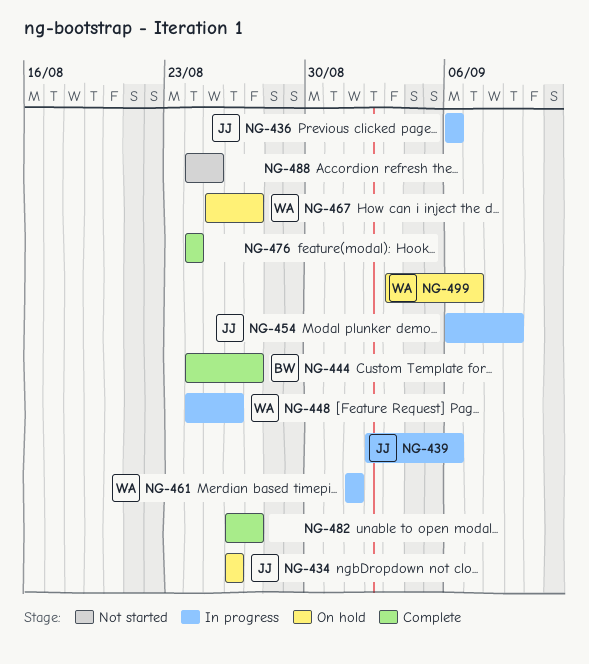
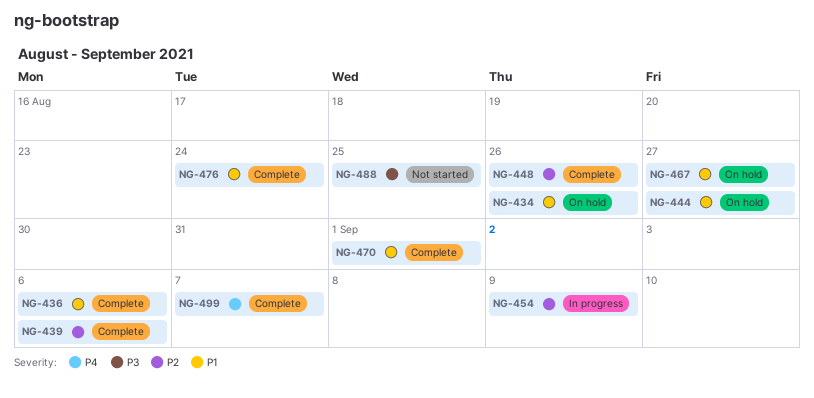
NG-436, status: In progress -> Complete
NG-439, status: In progress -> Complete
NG-444, status: Complete -> On hold
NG-448, status: In progress -> Complete
NG-461: present -> none
NG-470: none -> present
NG-482: present -> none
NG-499, status: On hold -> Complete

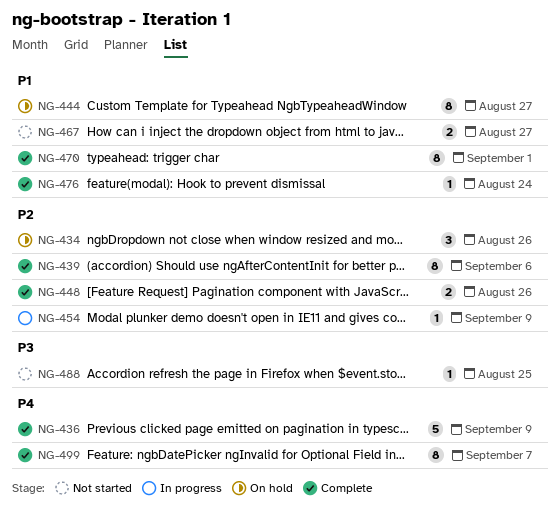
NG-434, priority: P1 -> P2
NG-436, priority: P1 -> P4
NG-436, due: Sep 6 -> Sep 9
NG-467, status: On hold -> Not started

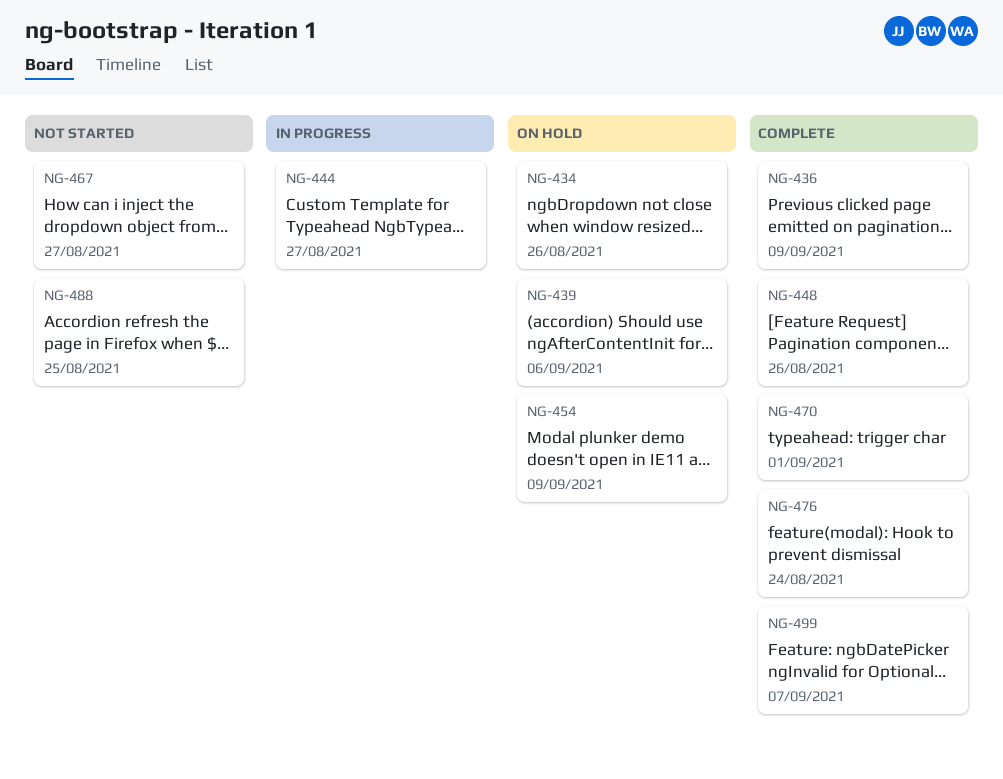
NG-439, status: Complete -> On hold
NG-444, status: On hold -> In progress
NG-454, status: In progress -> On hold

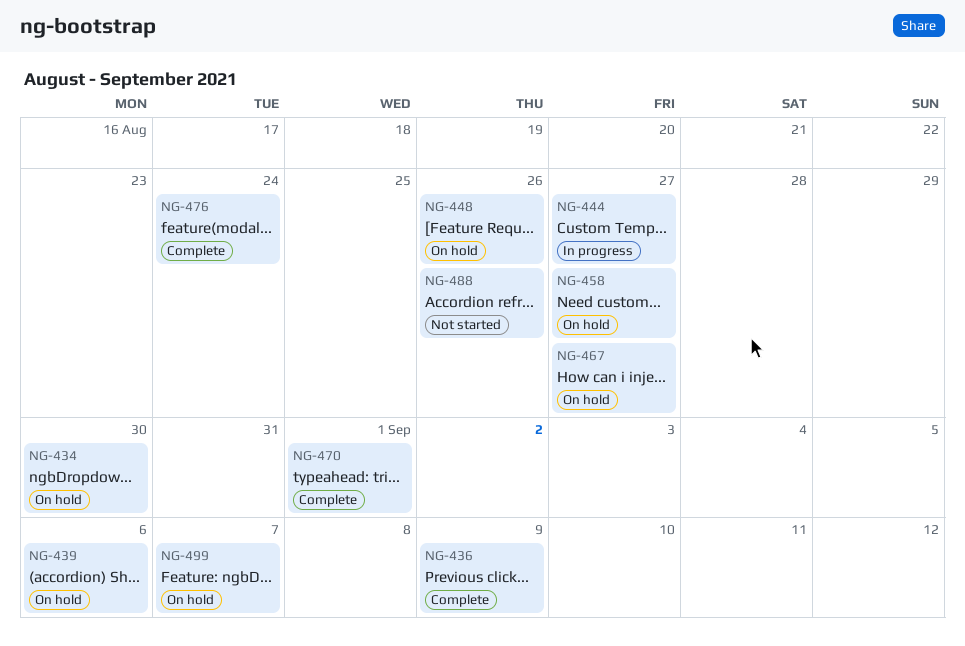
NG-434, due: Aug 26 -> Aug 30
NG-448, status: Complete -> On hold
NG-454: present -> none
NG-458: none -> present
NG-467, status: Not started -> On hold
NG-488, due: Aug 25 -> Aug 26
NG-499, status: Complete -> On hold

